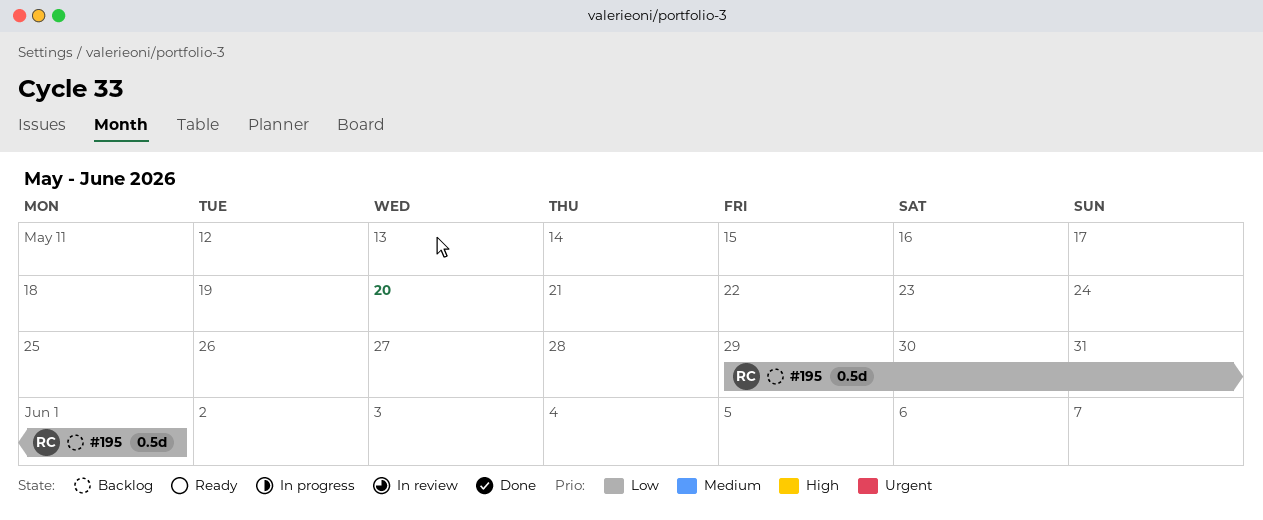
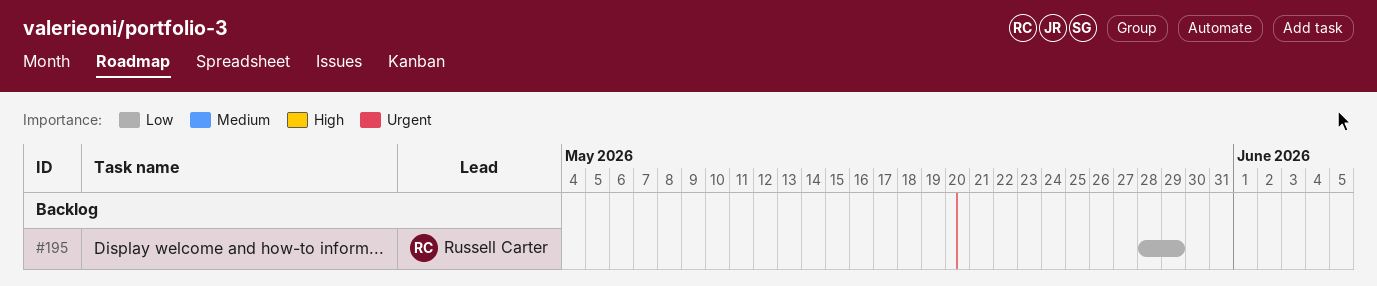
#195, start: May 29 -> May 28
#195, due: Jun 1 -> May 29

